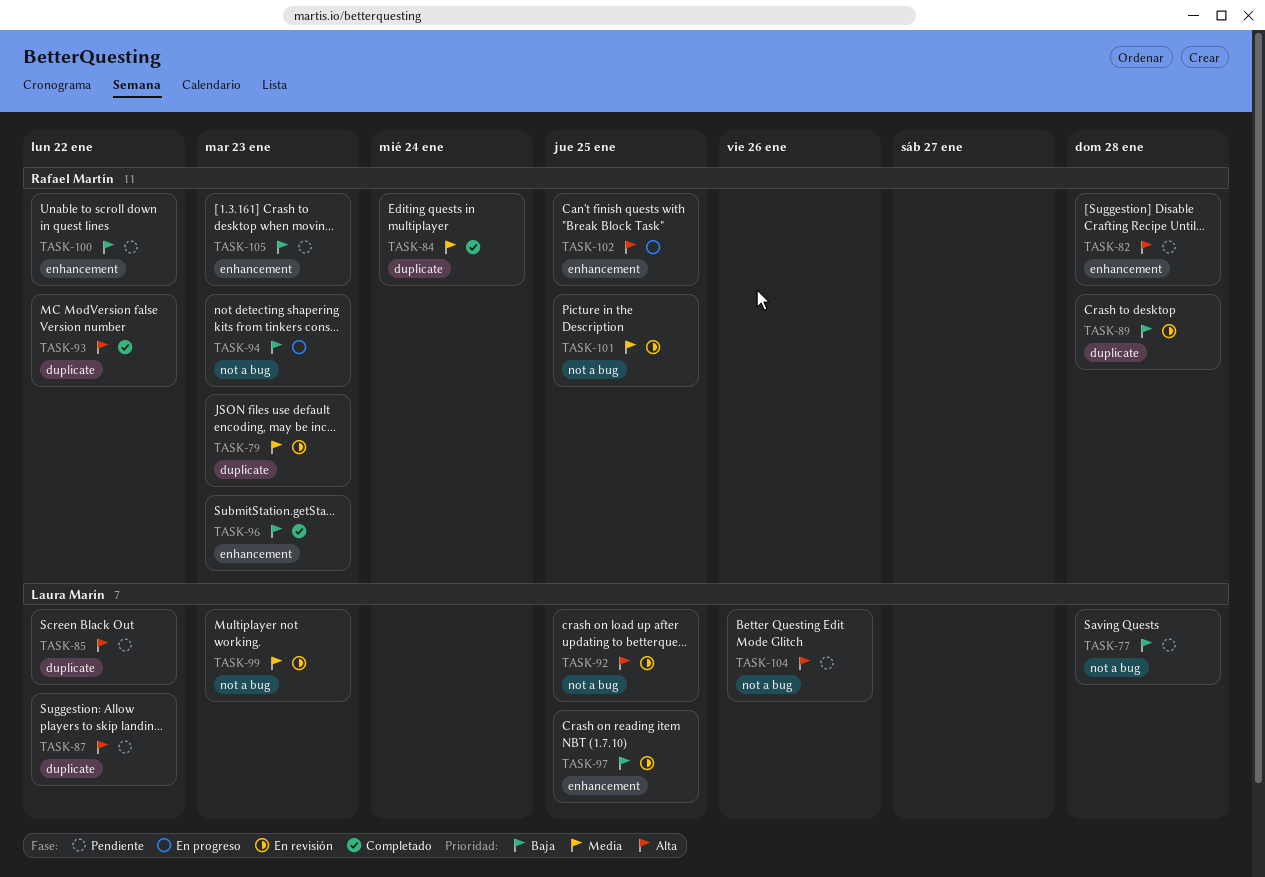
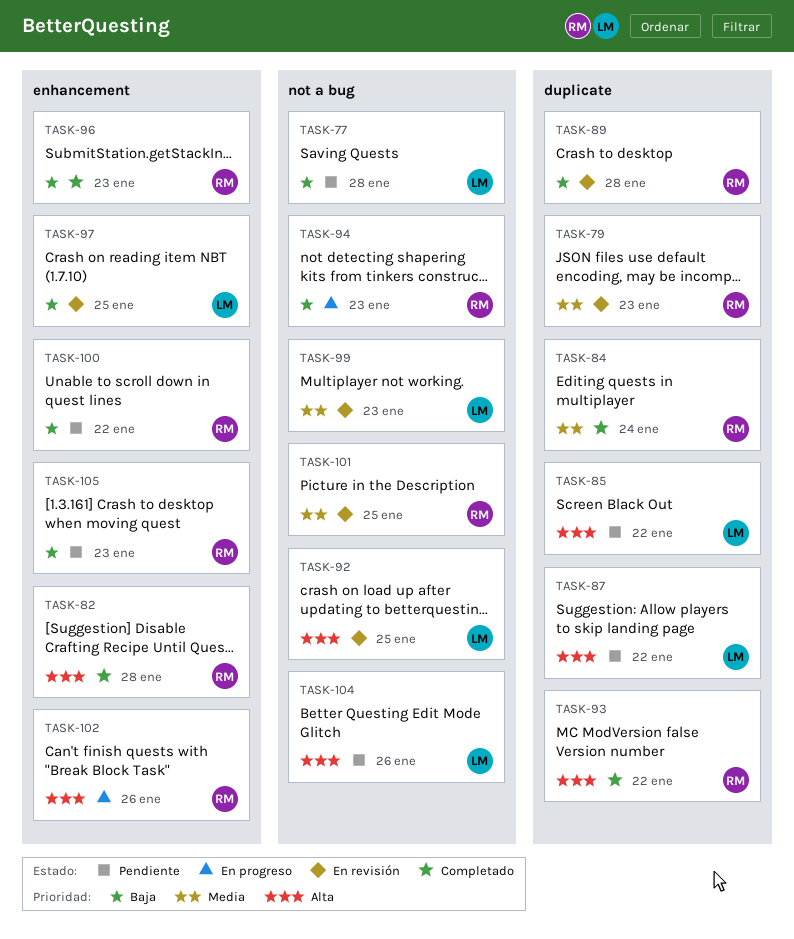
TASK-82, status: Pendiente -> Completado
TASK-102, due: Jan 25 -> Jan 26

